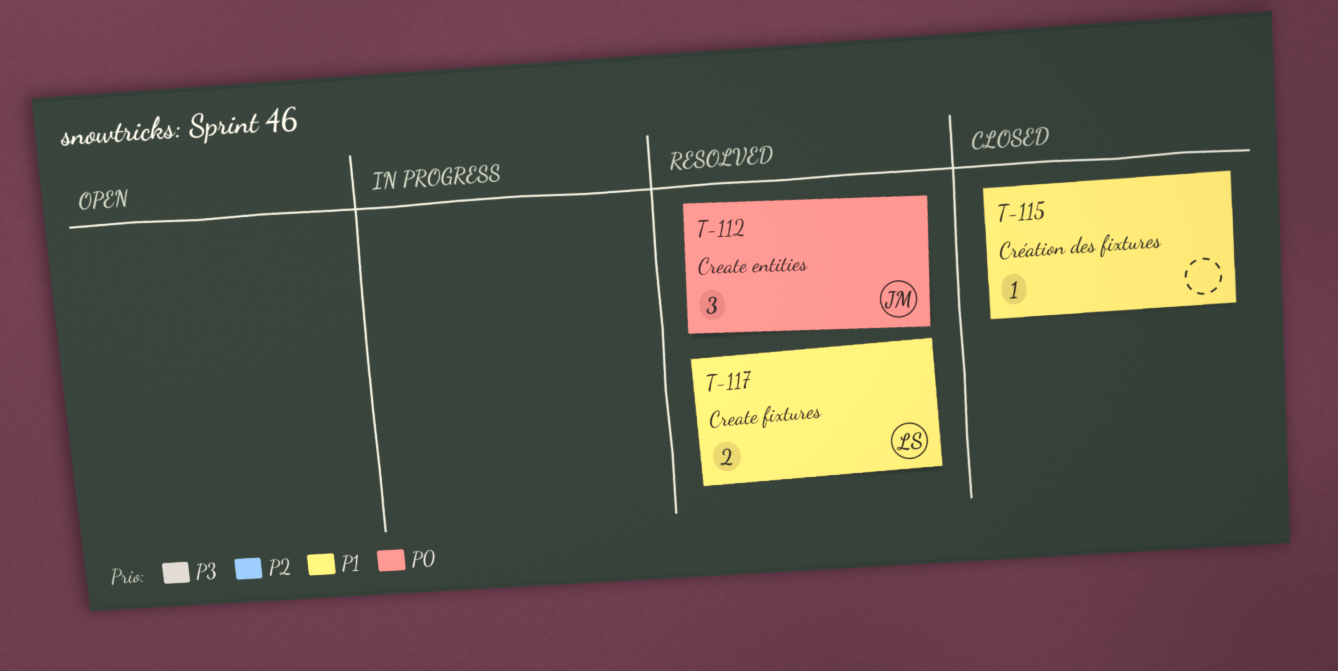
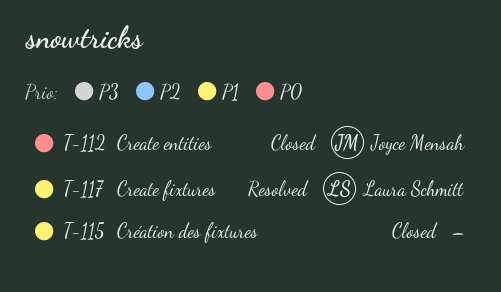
T-112, status: Resolved -> Closed

